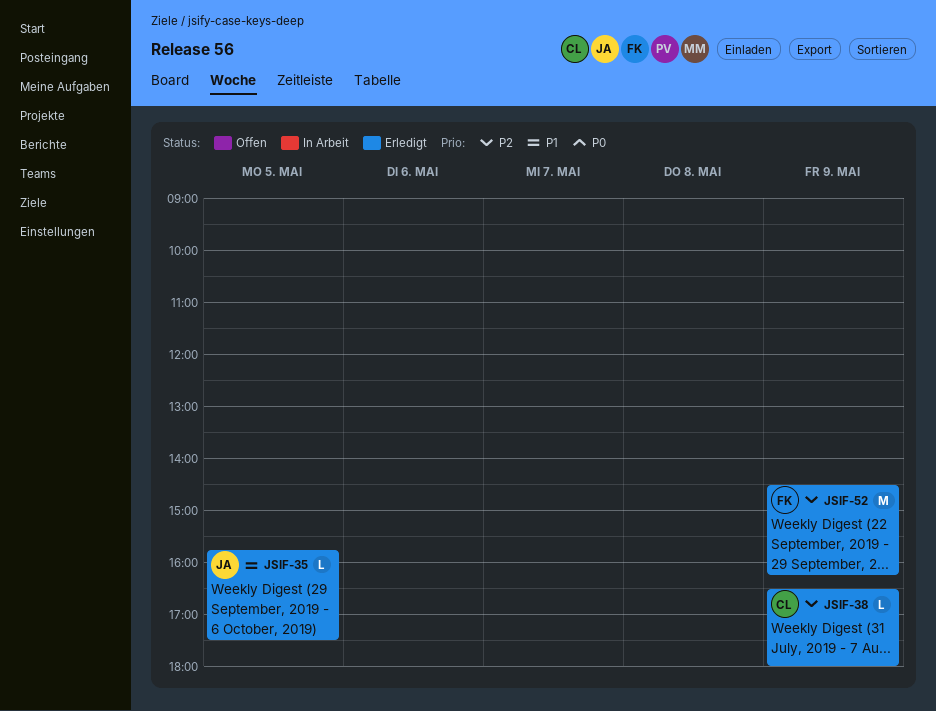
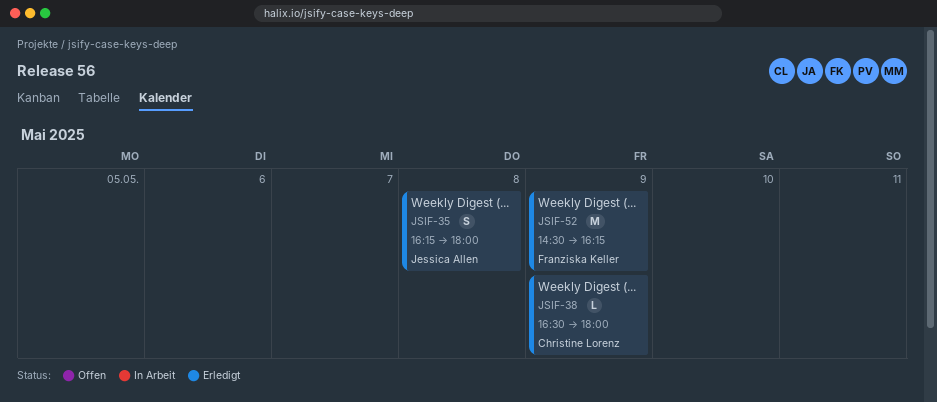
JSIF-35, estimate: L -> S
JSIF-35, day: May 5 -> May 8
JSIF-35, begins: 15:45 -> 16:15
JSIF-35, ends: 17:30 -> 18:00

